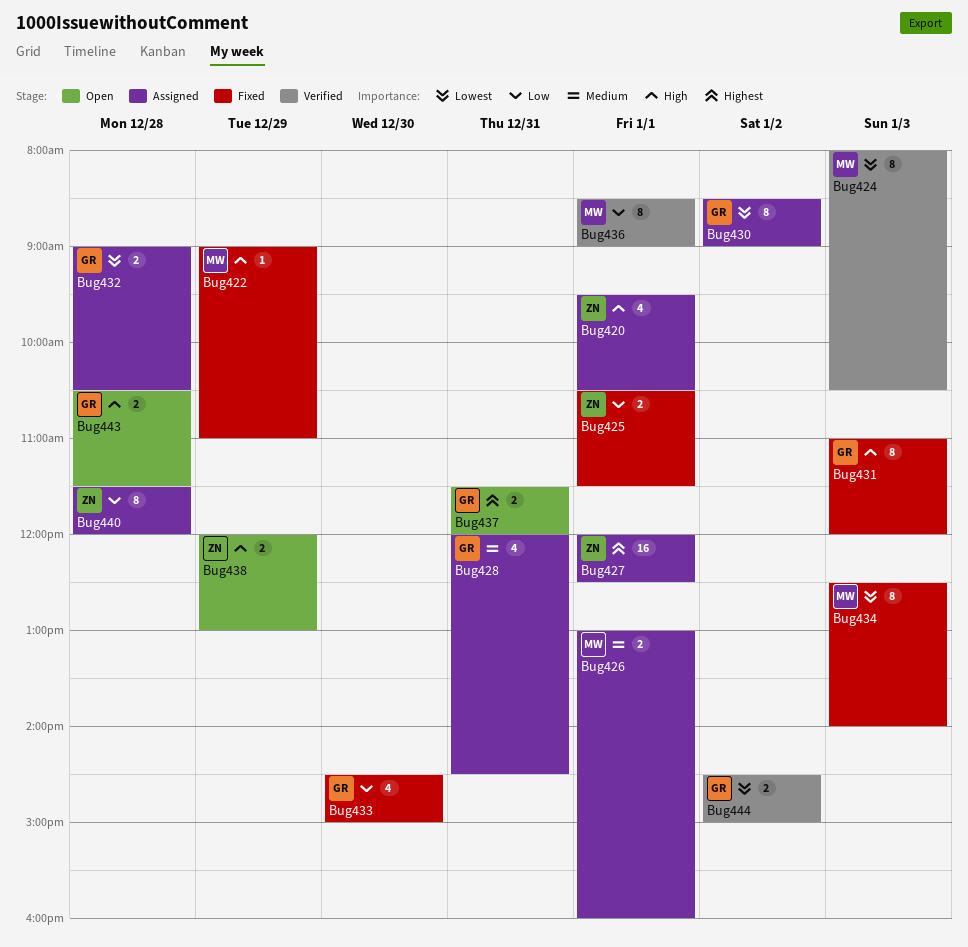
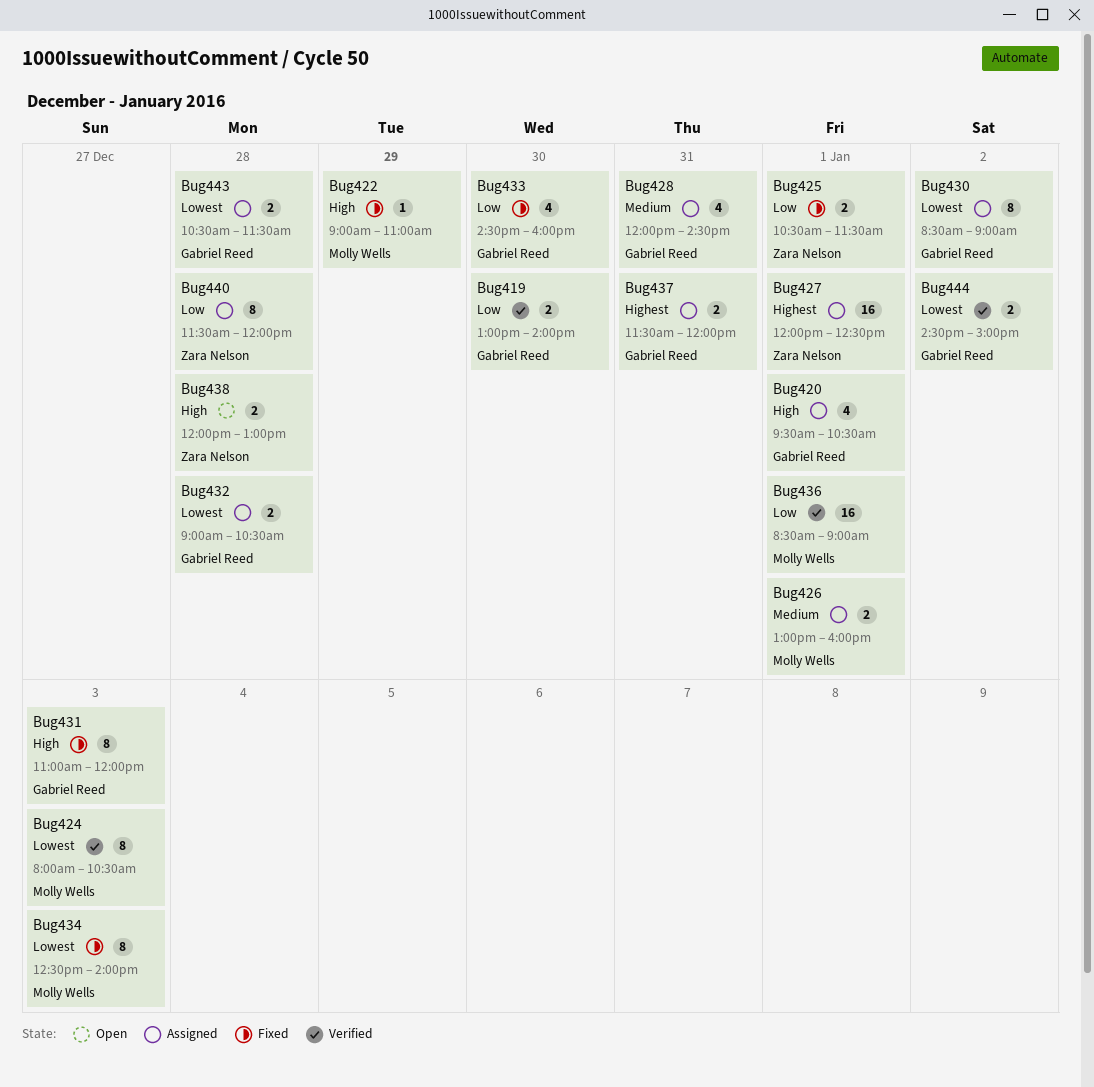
Bug419: none -> present
Bug420, owner: Zara Nelson -> Gabriel Reed
Bug433, ends: 15:00 -> 16:00
Bug436, estimate: 8 -> 16
Bug437, status: Open -> Assigned
Bug438, day: Dec 29 -> Dec 28
Bug443, status: Open -> Assigned
Bug443, priority: High -> Lowest

